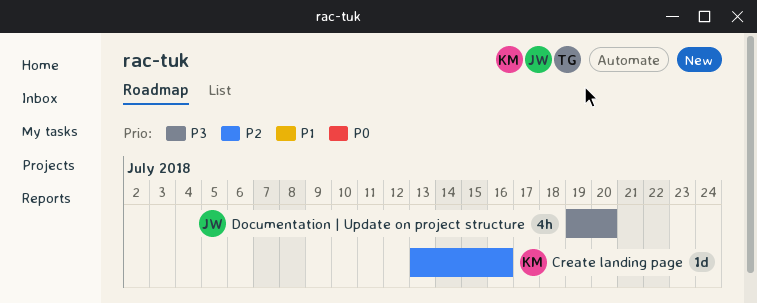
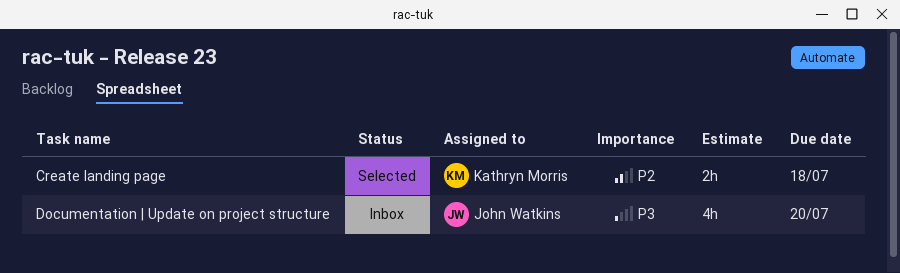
Create landing page, estimate: 1d -> 2h
Create landing page, due: Jul 16 -> Jul 18

